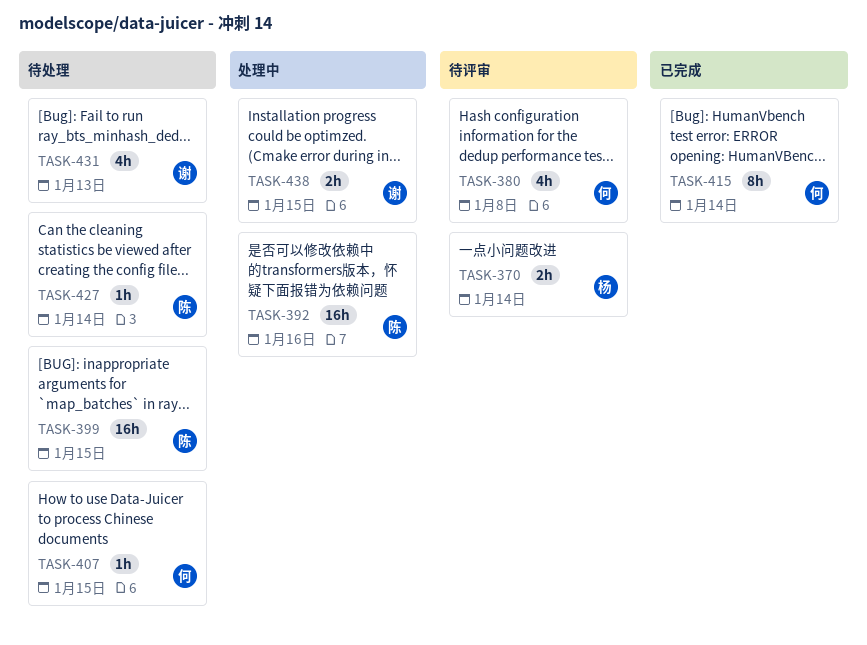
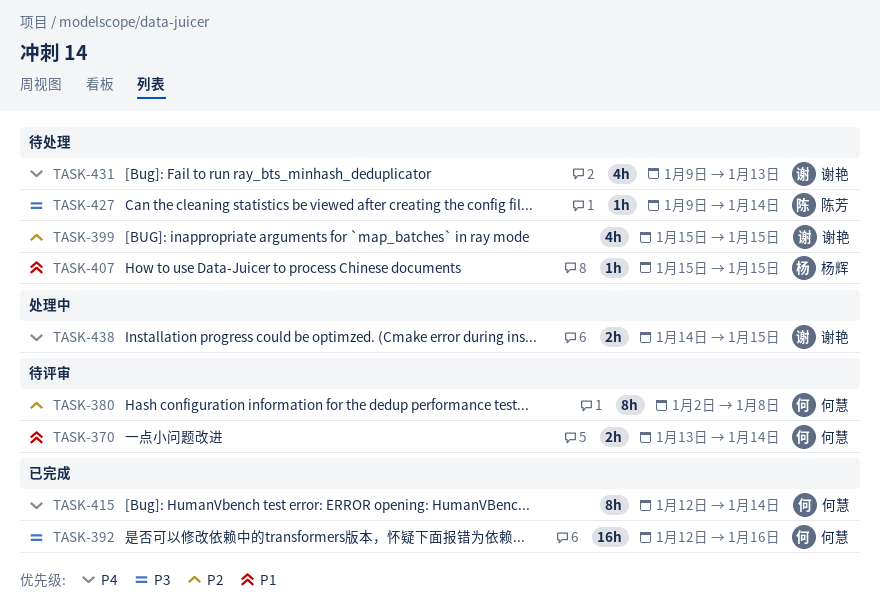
TASK-370, owner: 杨辉 -> 何慧
TASK-380, estimate: 4h -> 8h
TASK-392, status: 处理中 -> 已完成
TASK-392, owner: 陈芳 -> 何慧
TASK-399, owner: 陈芳 -> 谢艳
TASK-399, estimate: 16h -> 4h
TASK-407, owner: 何慧 -> 杨辉

